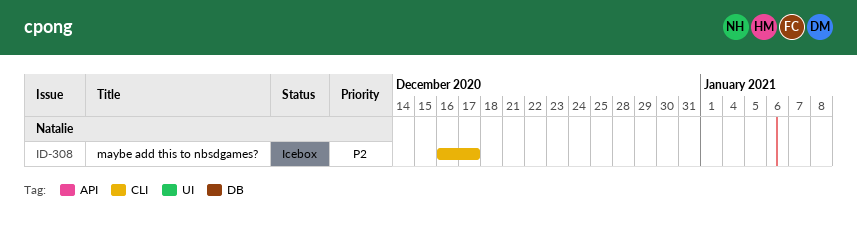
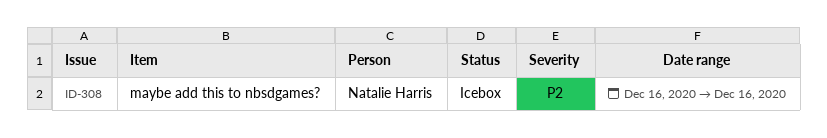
ID-308, due: Dec 17 -> Dec 16

